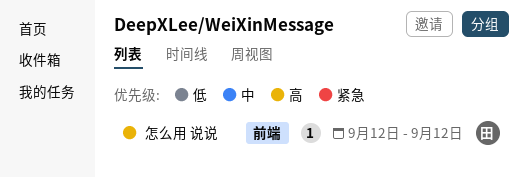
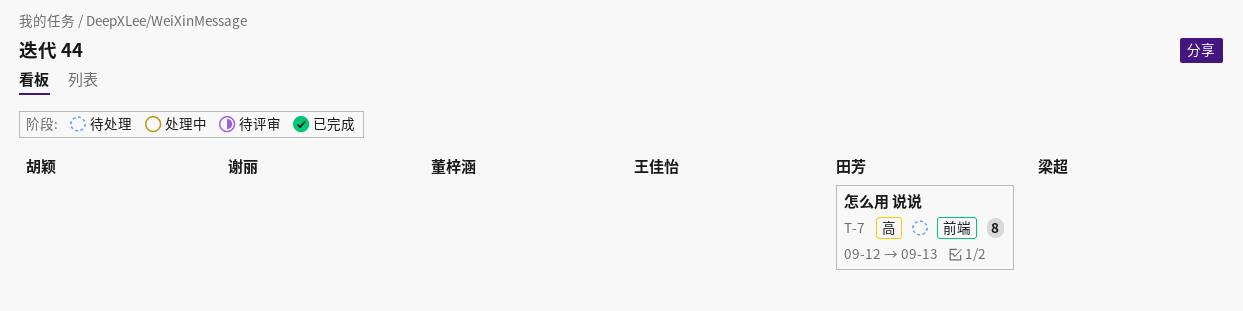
怎么用 说说, estimate: 1 -> 8
怎么用 说说, due: Sep 12 -> Sep 13

